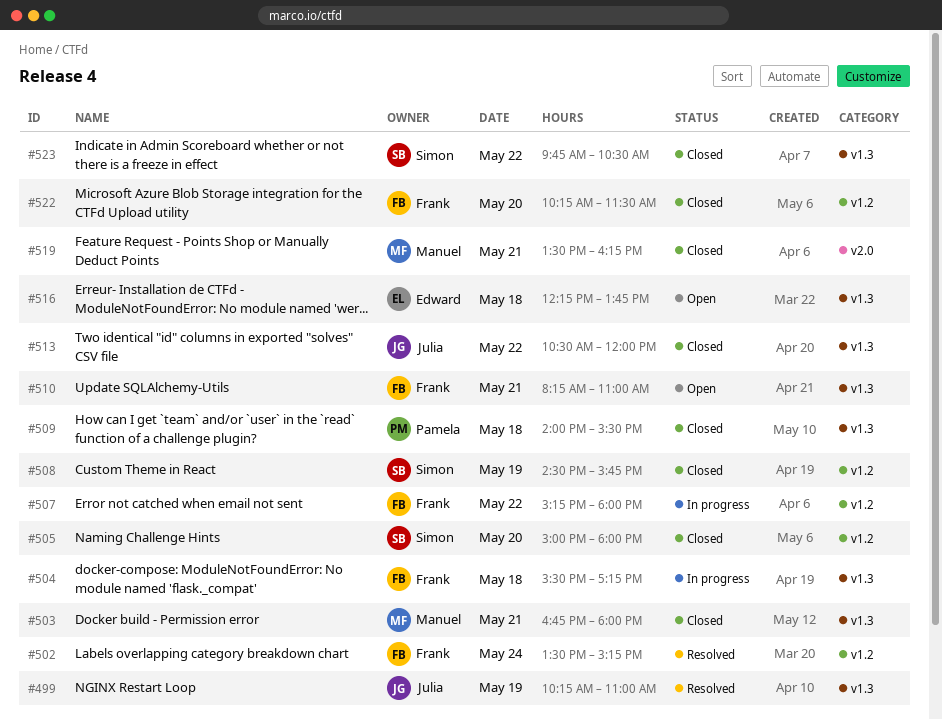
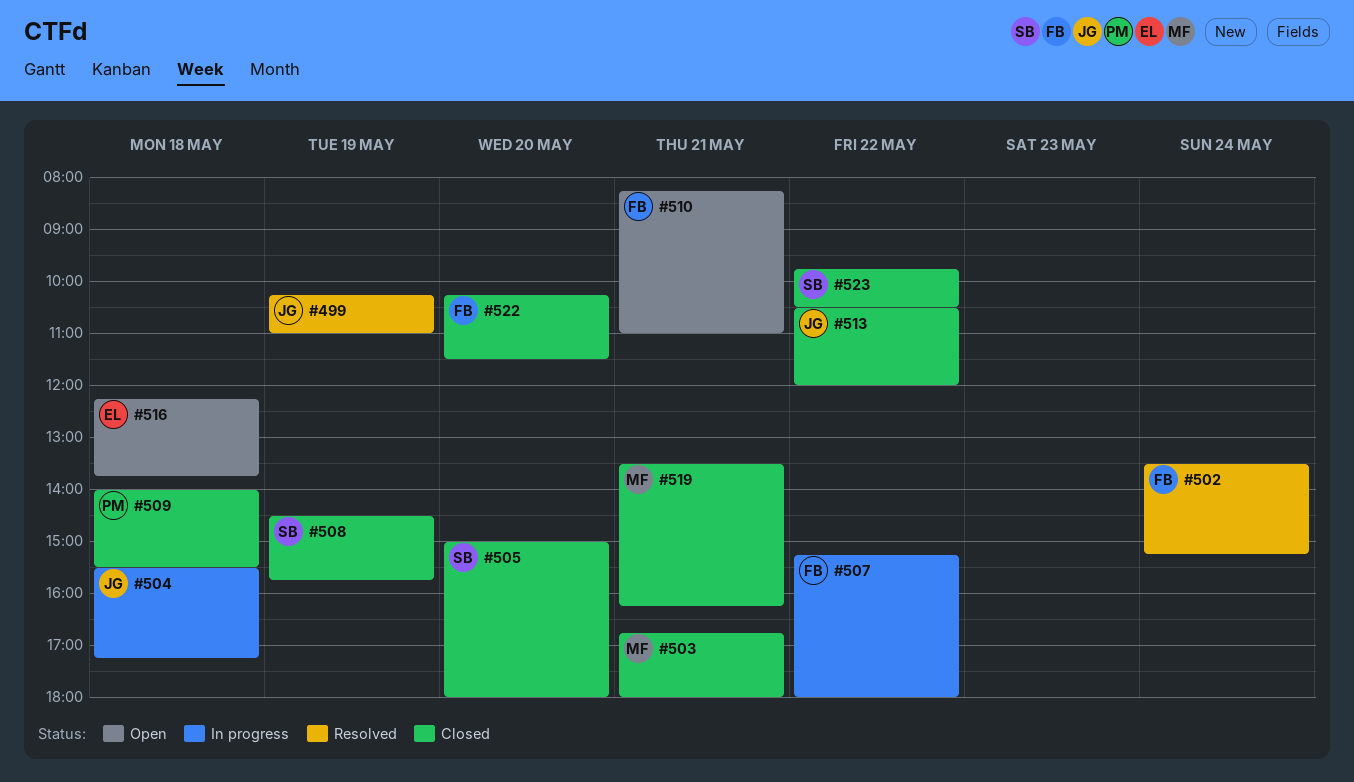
#504, owner: Frank -> Julia

